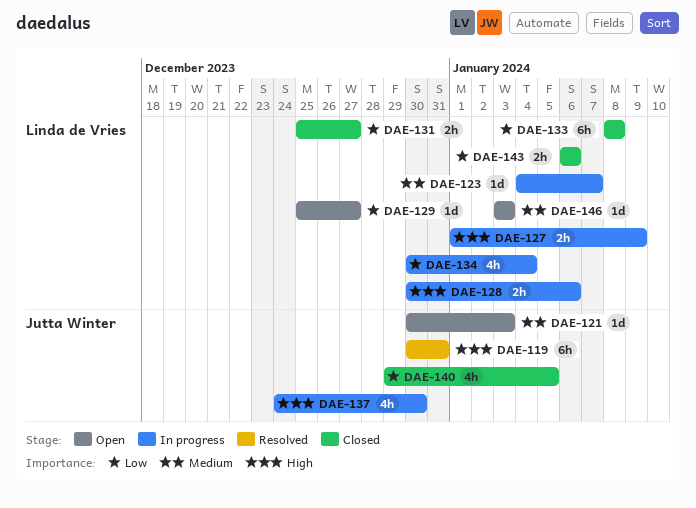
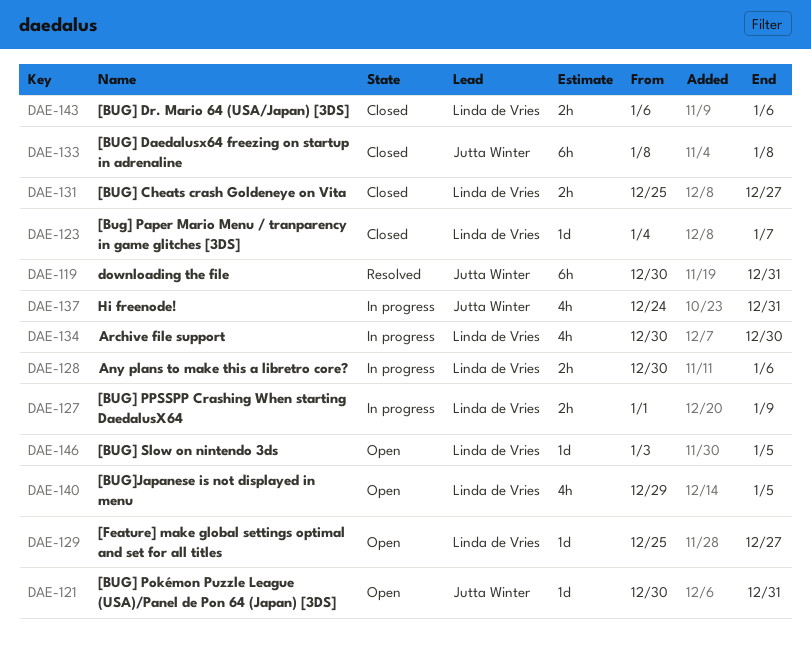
DAE-121, due: Jan 3 -> Dec 31
DAE-123, status: In progress -> Closed
DAE-133, owner: Linda de Vries -> Jutta Winter
DAE-134, due: Jan 4 -> Dec 30
DAE-137, due: Dec 30 -> Dec 31
DAE-140, status: Closed -> Open
DAE-140, owner: Jutta Winter -> Linda de Vries
DAE-146, due: Jan 3 -> Jan 5

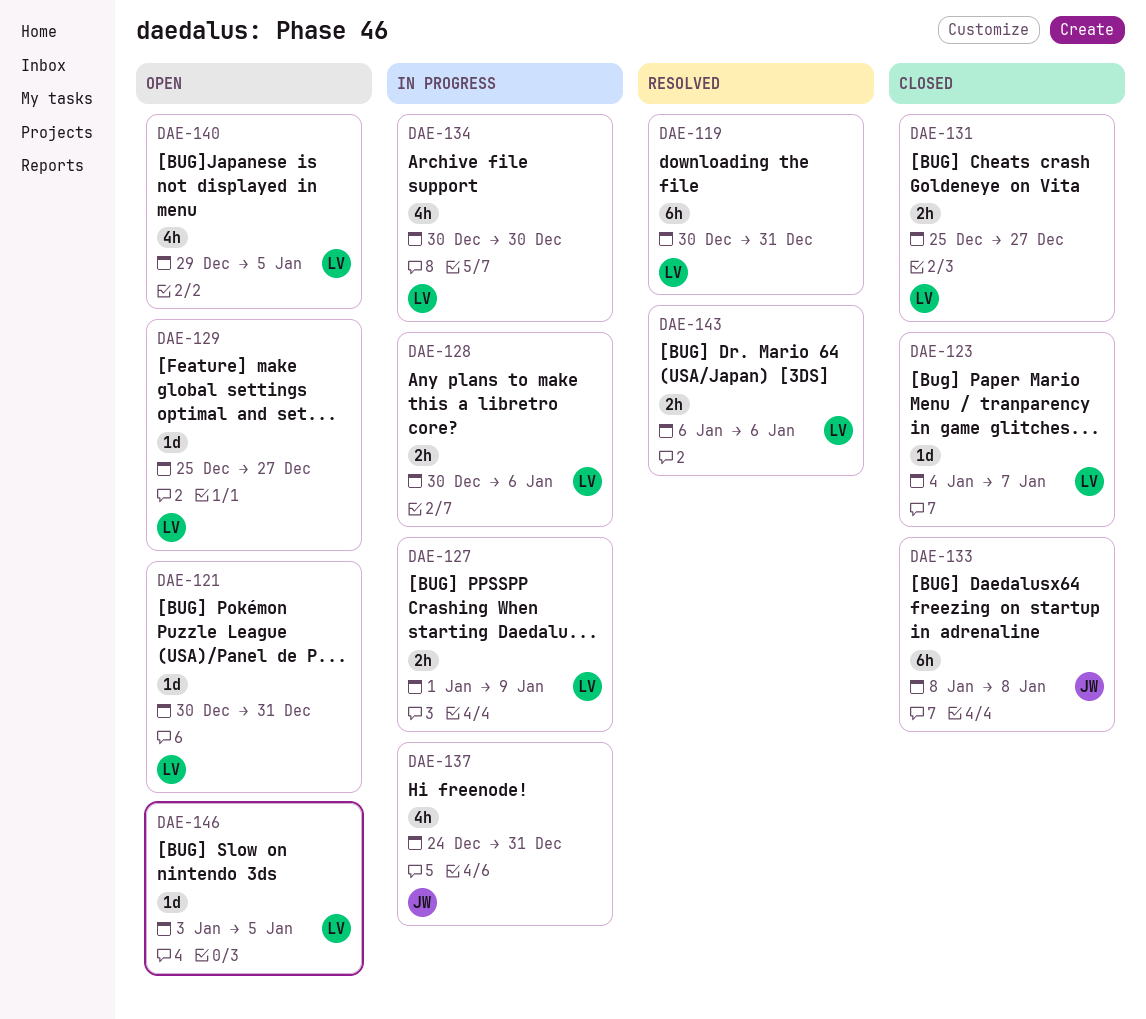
DAE-119, owner: Jutta Winter -> Linda de Vries
DAE-121, owner: Jutta Winter -> Linda de Vries
DAE-143, status: Closed -> Resolved

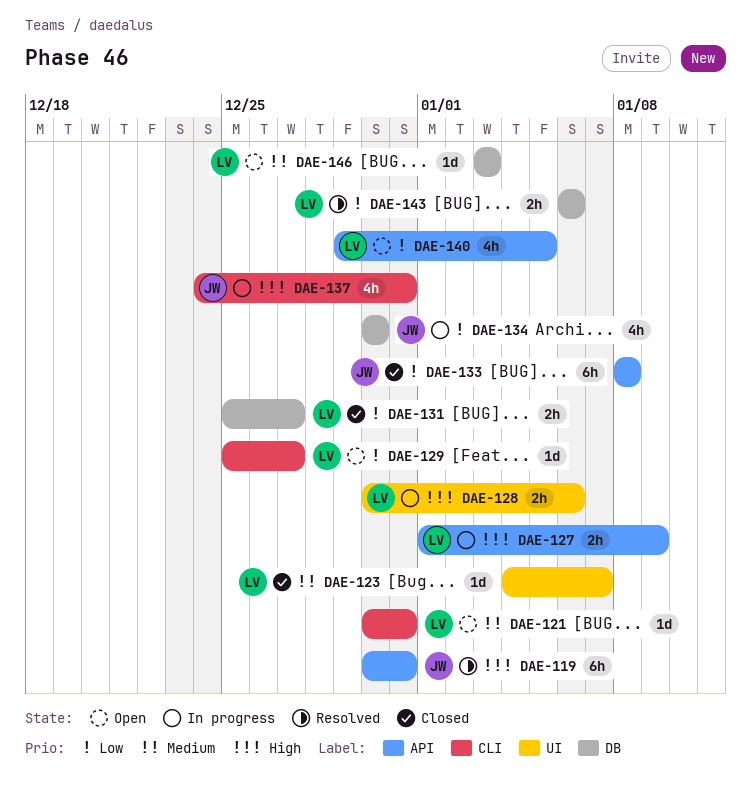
DAE-119, owner: LV -> JW
DAE-134, owner: LV -> JW
DAE-146, due: Jan 5 -> Jan 3

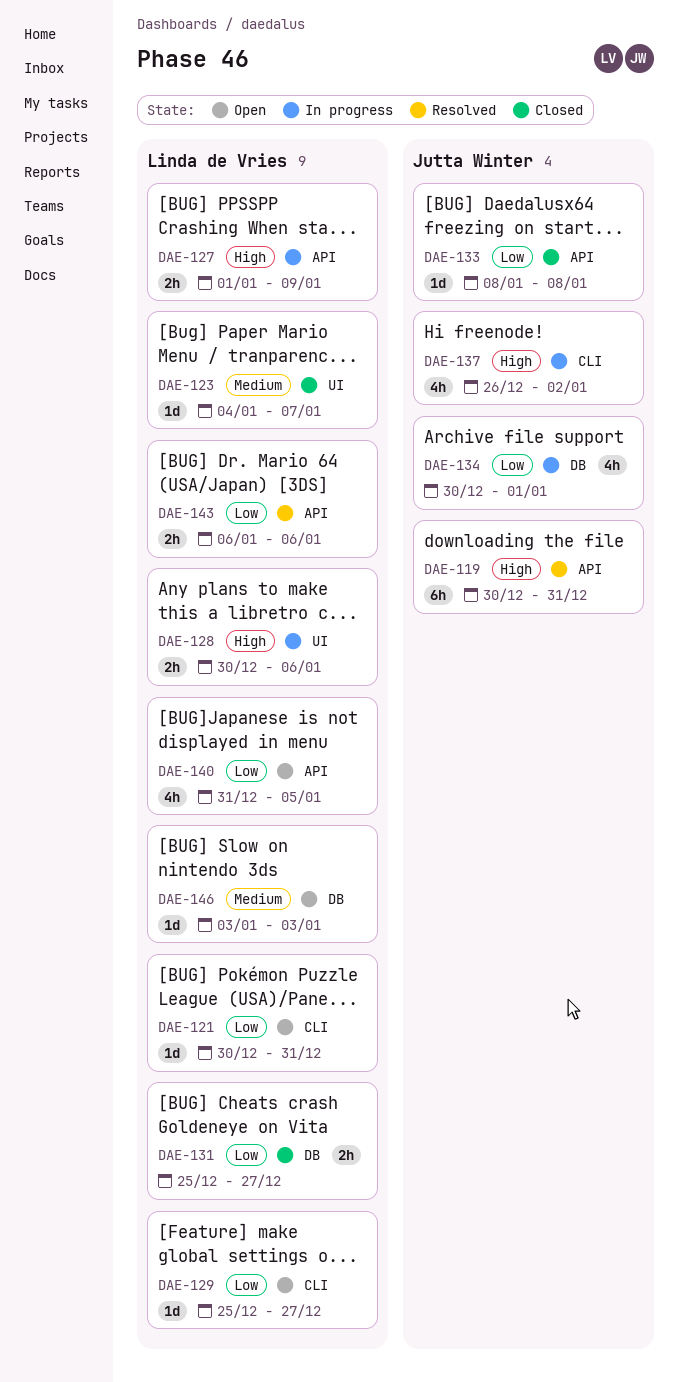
DAE-121, priority: Medium -> Low
DAE-133, estimate: 6h -> 1d
DAE-134, due: Dec 30 -> Jan 1
DAE-137, start: Dec 24 -> Dec 26
DAE-137, due: Dec 31 -> Jan 2
DAE-140, start: Dec 29 -> Dec 31
DAE-143, label: DB -> API

